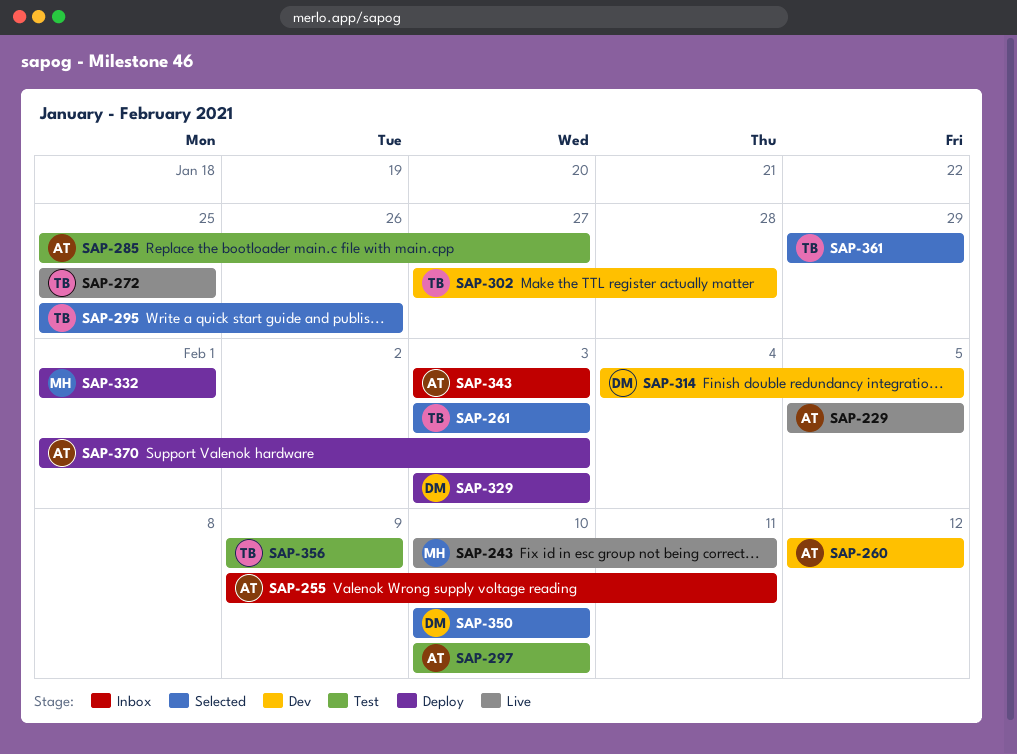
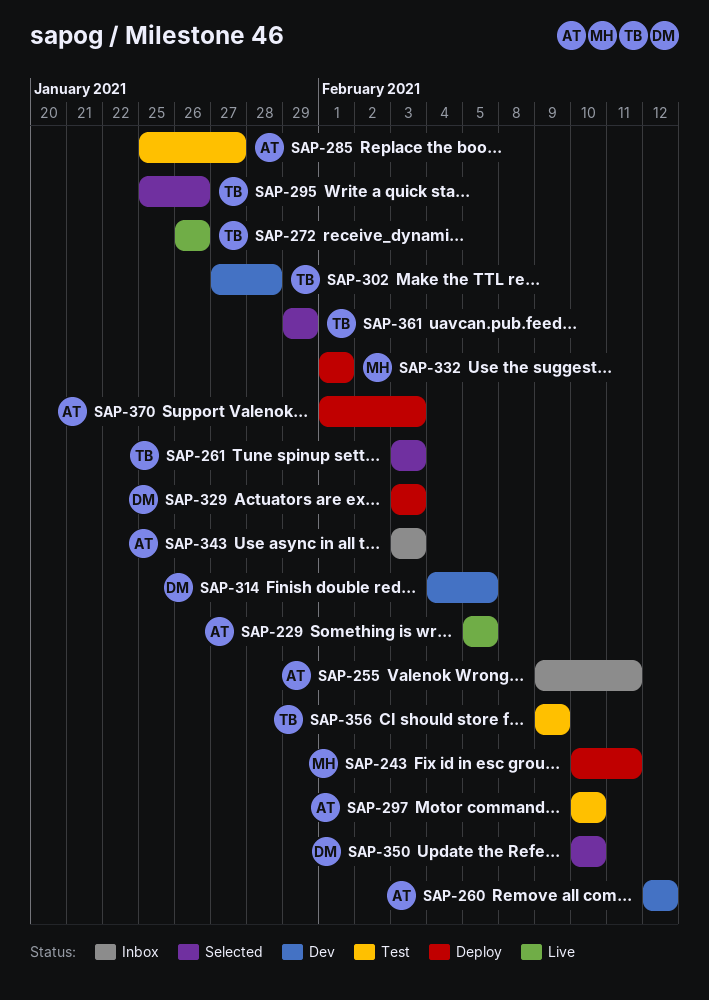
SAP-243, status: Live -> Deploy
SAP-272, start: Jan 25 -> Jan 26
SAP-272, due: Jan 25 -> Jan 26

